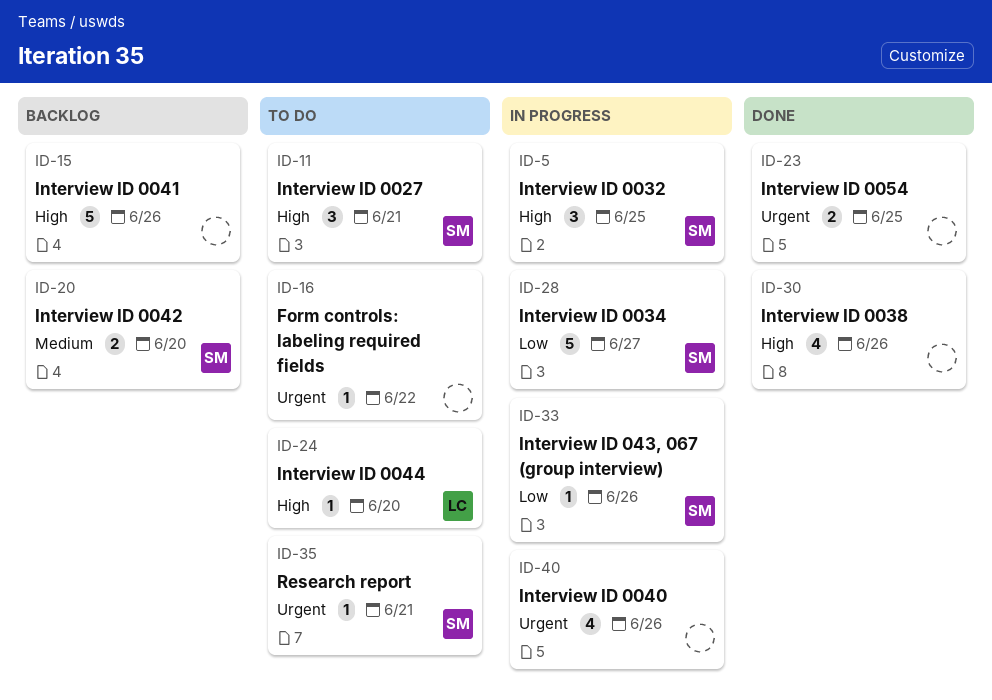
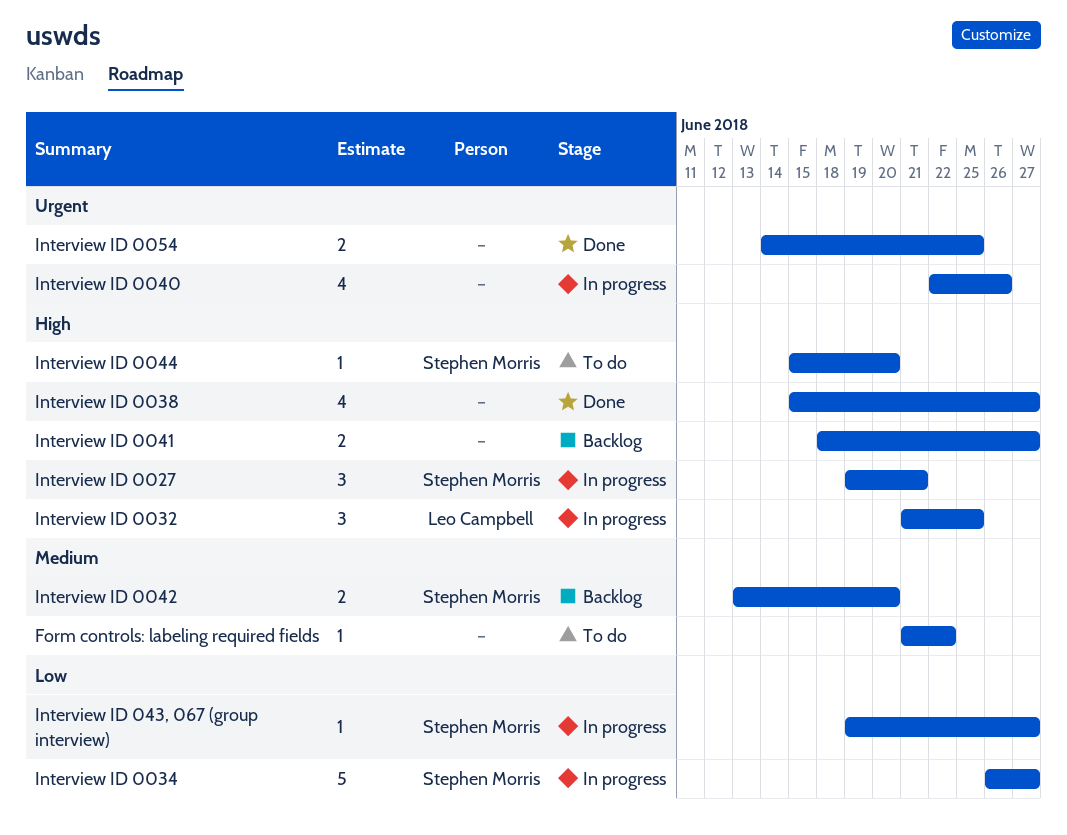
Form controls: labeling required fields, priority: Urgent -> Medium
Interview ID 0027, status: To do -> In progress
Interview ID 0032, owner: Stephen Morris -> Leo Campbell
Interview ID 0038, due: Jun 26 -> Jun 27
Interview ID 0041, estimate: 5 -> 2
Interview ID 0041, due: Jun 26 -> Jun 27
Interview ID 0044, owner: Leo Campbell -> Stephen Morris
Interview ID 043, 067 (group interview), due: Jun 26 -> Jun 27
Research report: present -> none

